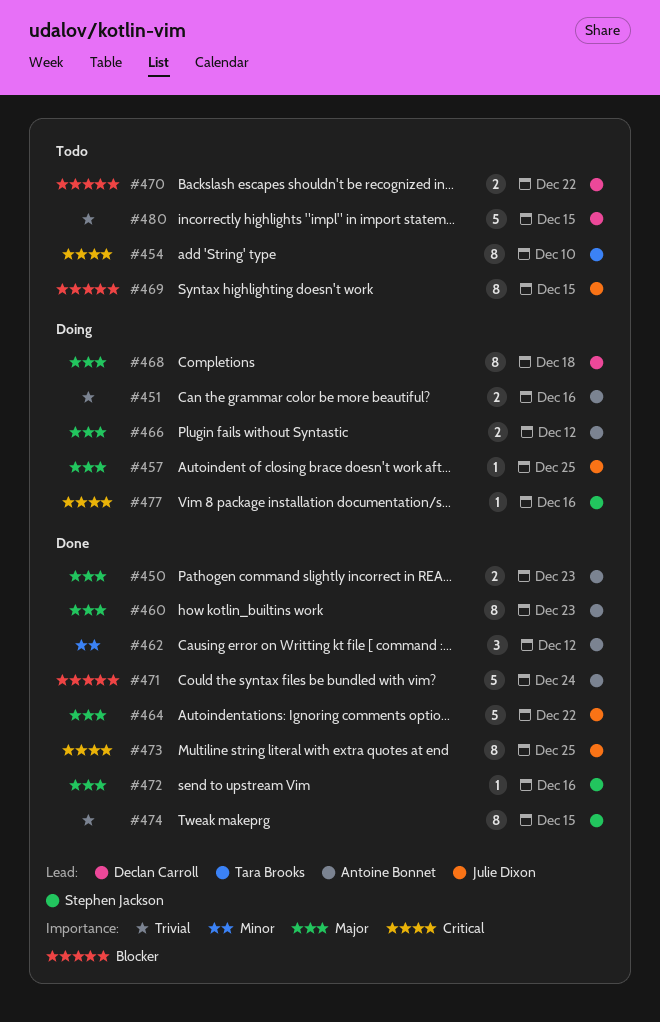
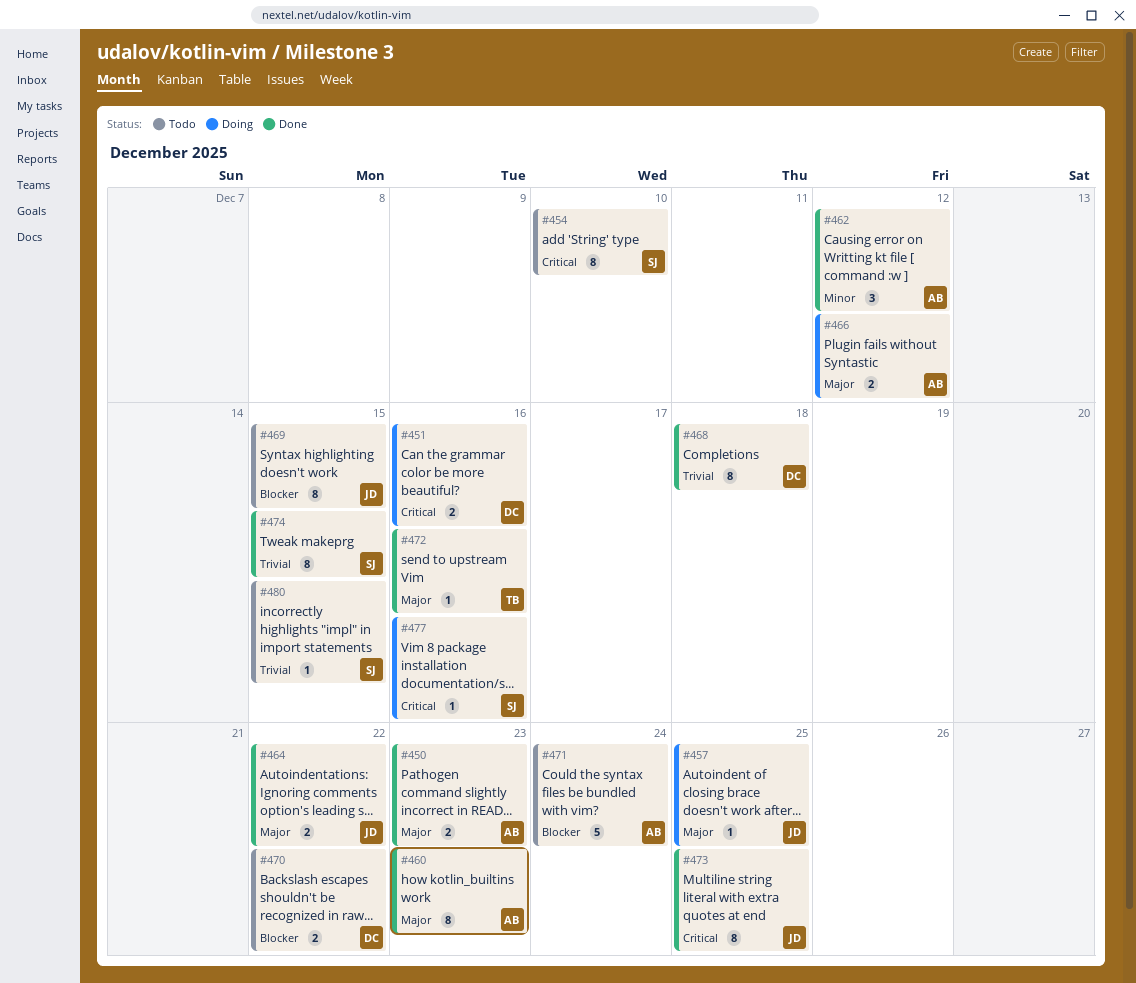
#451, owner: Antoine Bonnet -> Declan Carroll
#451, priority: Trivial -> Critical
#454, owner: Tara Brooks -> Stephen Jackson
#464, estimate: 5 -> 2
#468, status: Doing -> Done
#468, priority: Major -> Trivial
#471, status: Done -> Todo
#472, owner: Stephen Jackson -> Tara Brooks
#480, owner: Declan Carroll -> Stephen Jackson
#480, estimate: 5 -> 1

